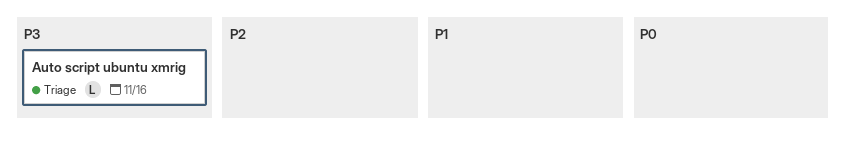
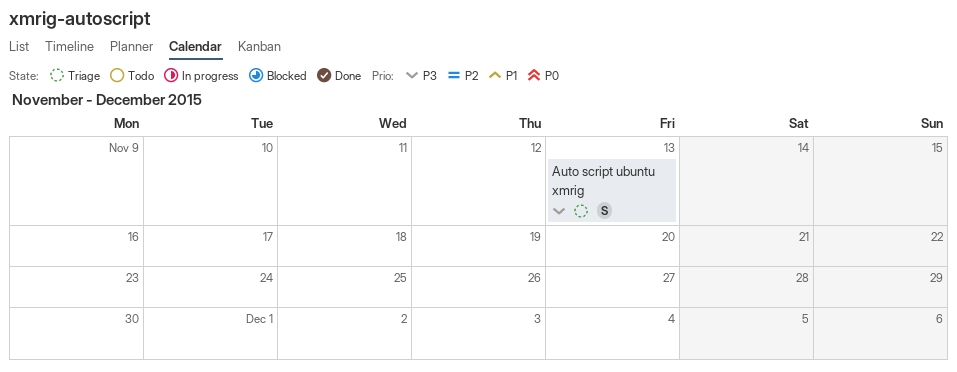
Auto script ubuntu xmrig, estimate: L -> S
Auto script ubuntu xmrig, due: Nov 16 -> Nov 13

